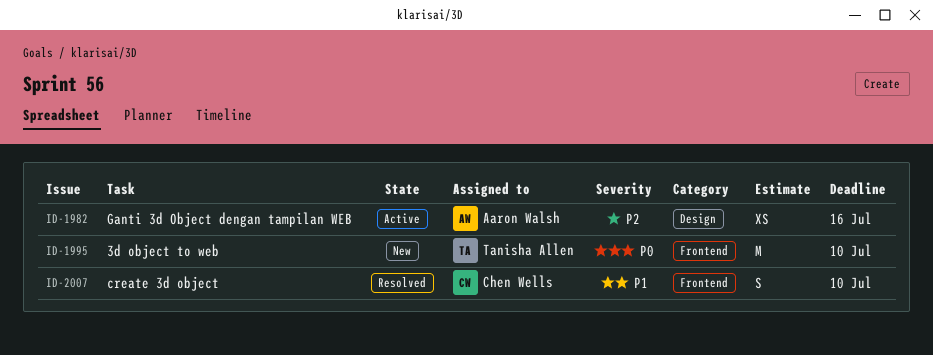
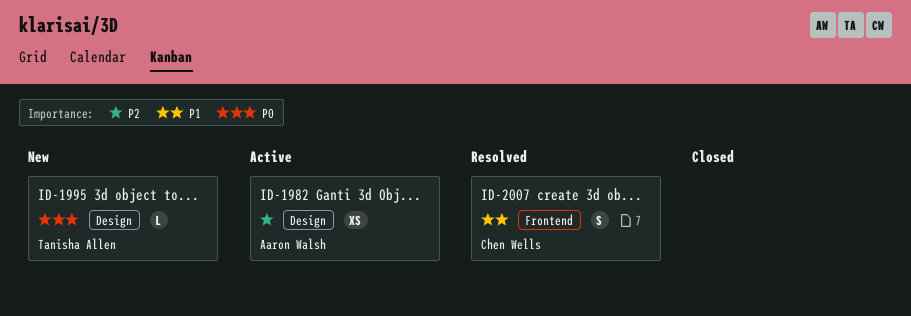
ID-1995, label: Frontend -> Design
ID-1995, estimate: M -> L

